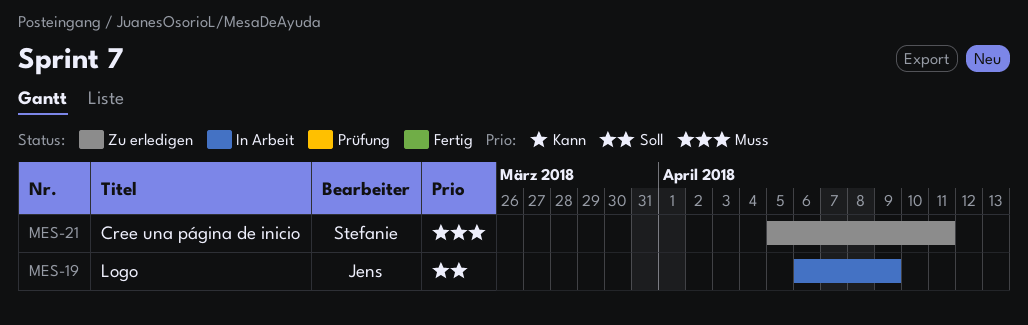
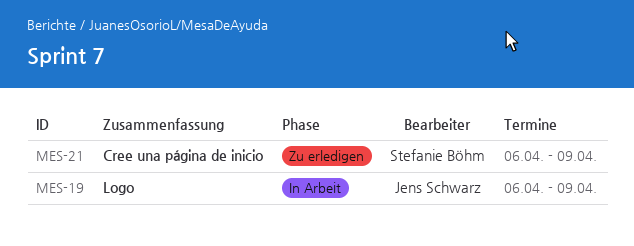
MES-21, start: Apr 5 -> Apr 6
MES-21, due: Apr 11 -> Apr 9

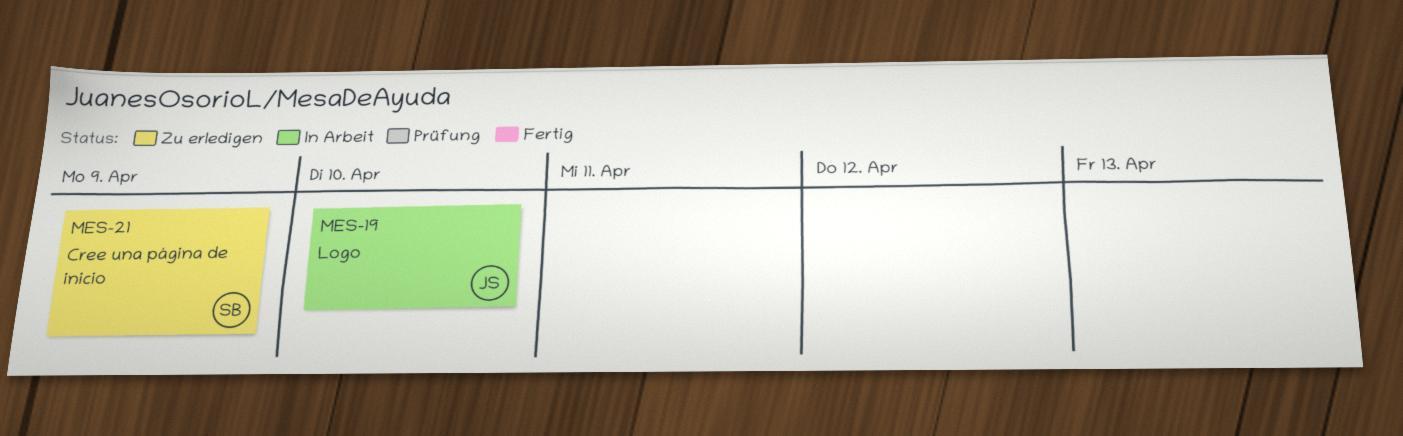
MES-19, due: Apr 9 -> Apr 10

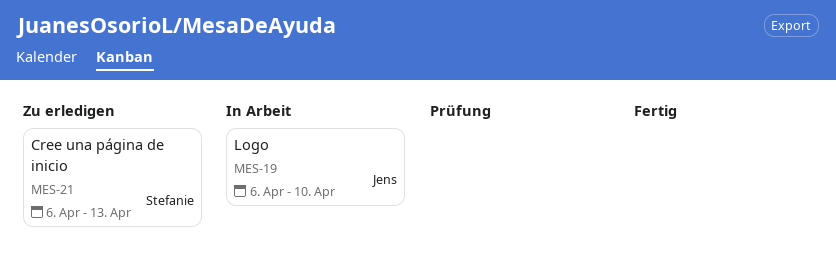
MES-21, due: Apr 9 -> Apr 13

